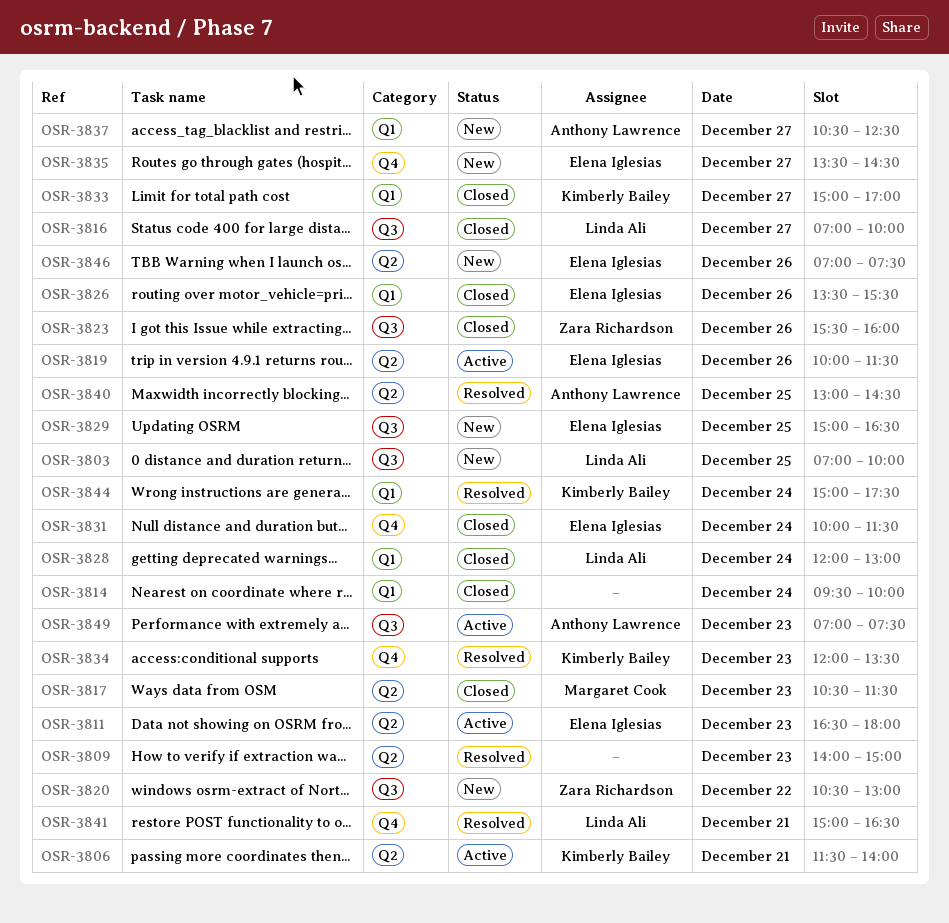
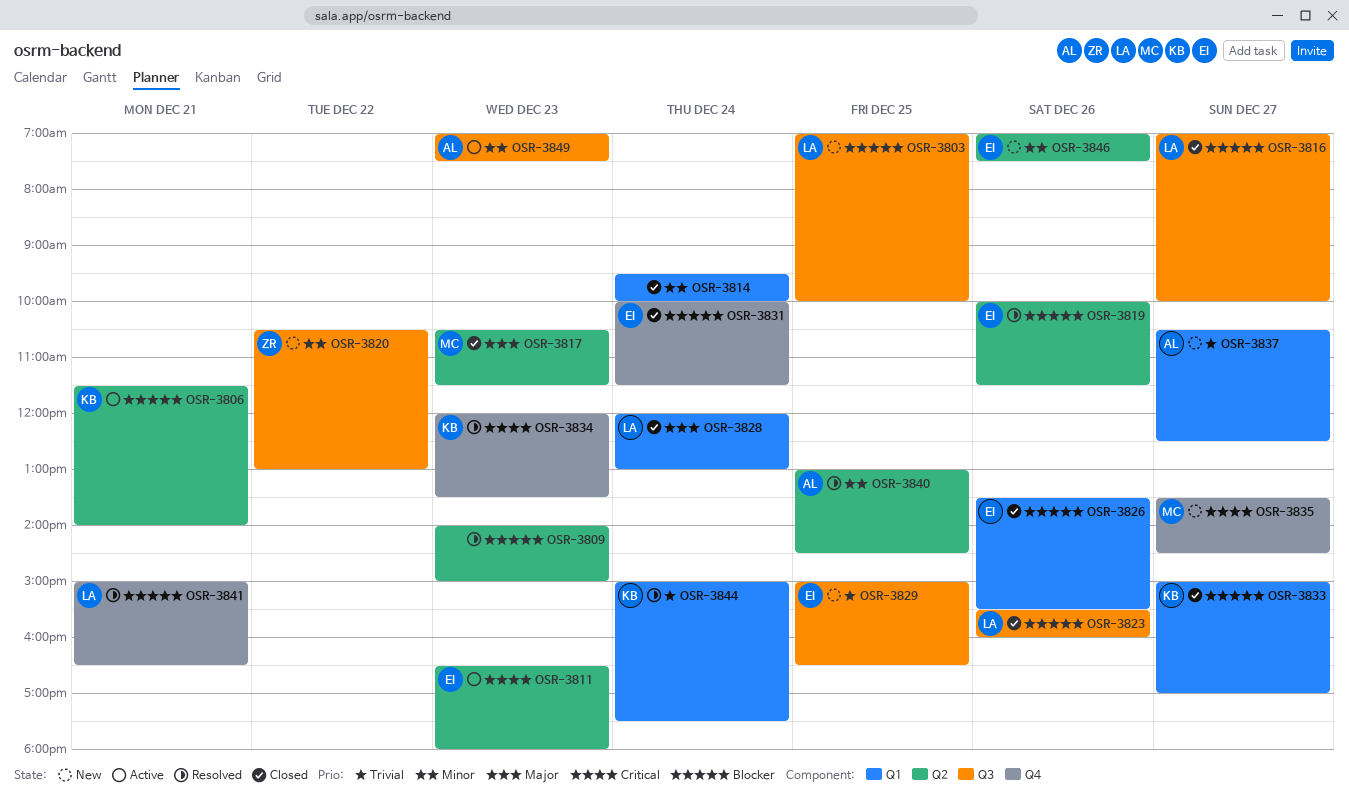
OSR-3819, status: Active -> Resolved
OSR-3823, owner: Zara Richardson -> Linda Ali
OSR-3835, owner: Elena Iglesias -> Margaret Cook

